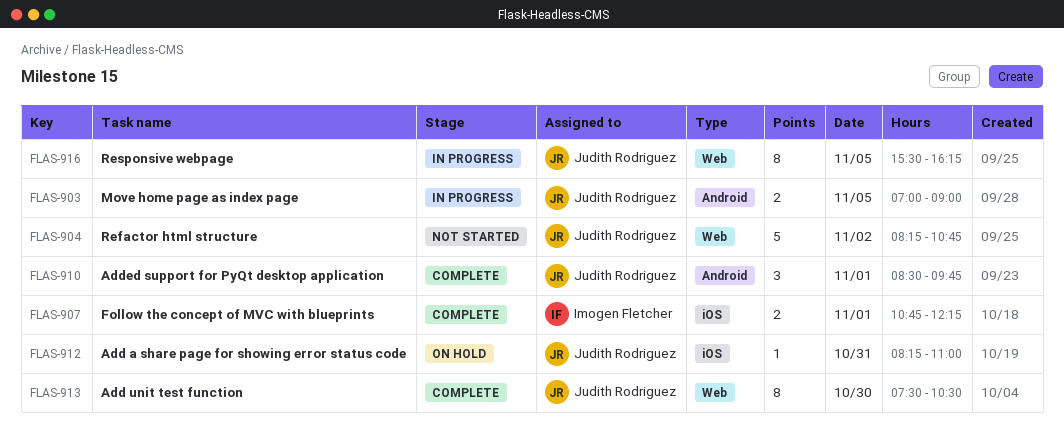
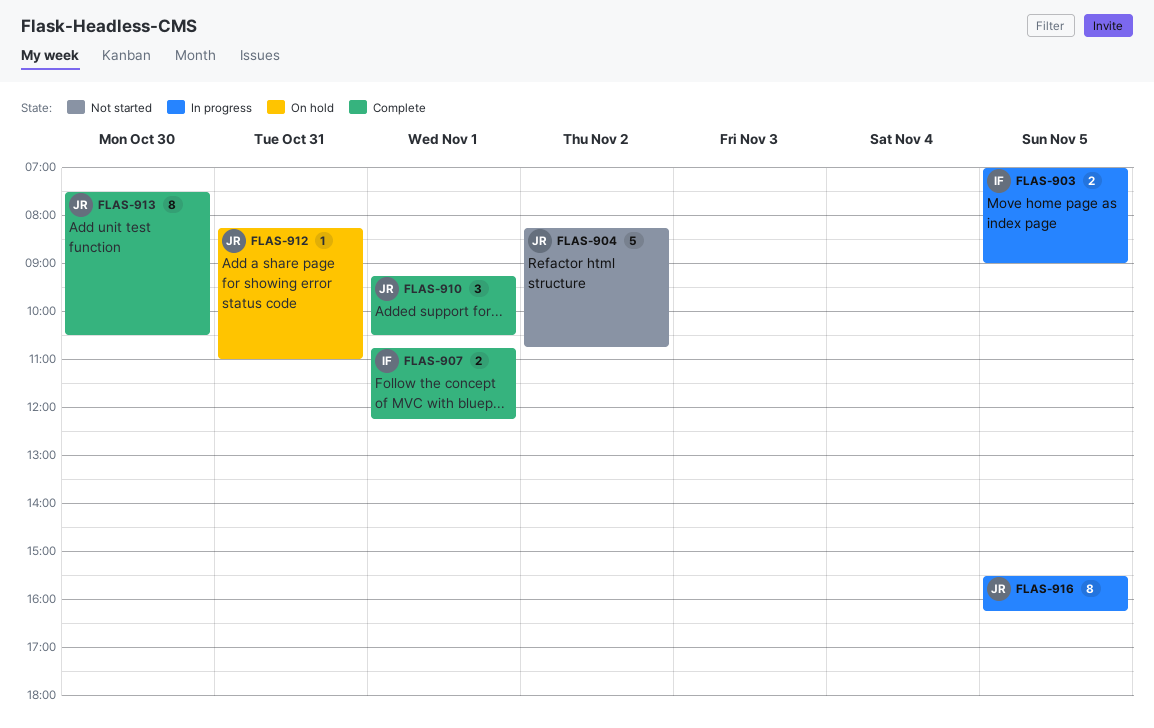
FLAS-903, owner: Judith Rodriguez -> Imogen Fletcher
FLAS-910, begins: 08:30 -> 09:15
FLAS-910, ends: 09:45 -> 10:30

